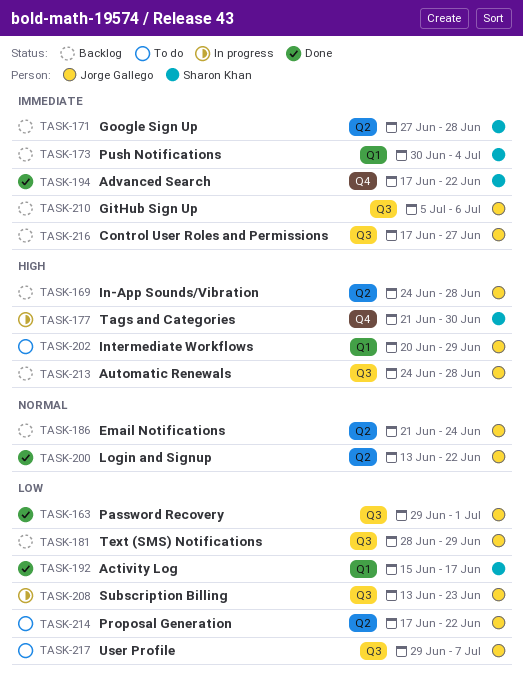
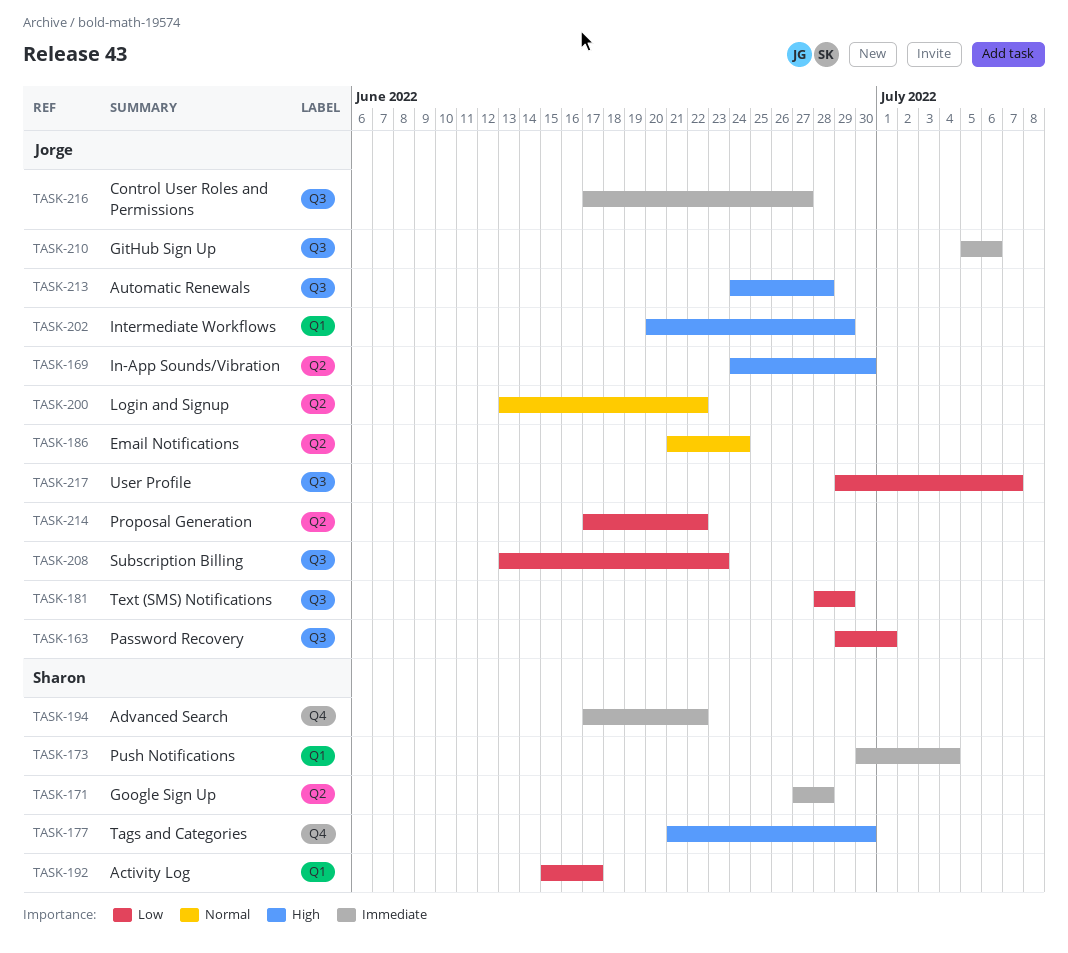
TASK-169, due: Jun 28 -> Jun 30

